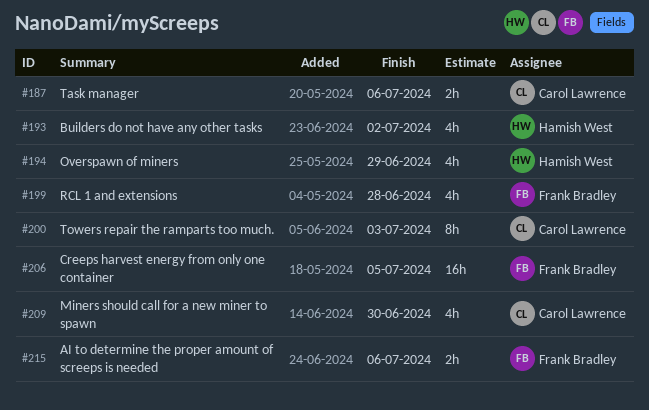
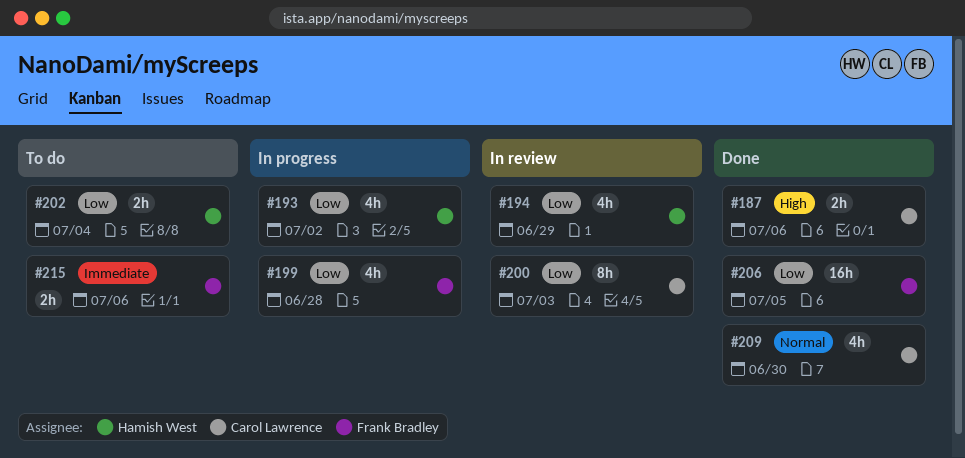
#202: none -> present

